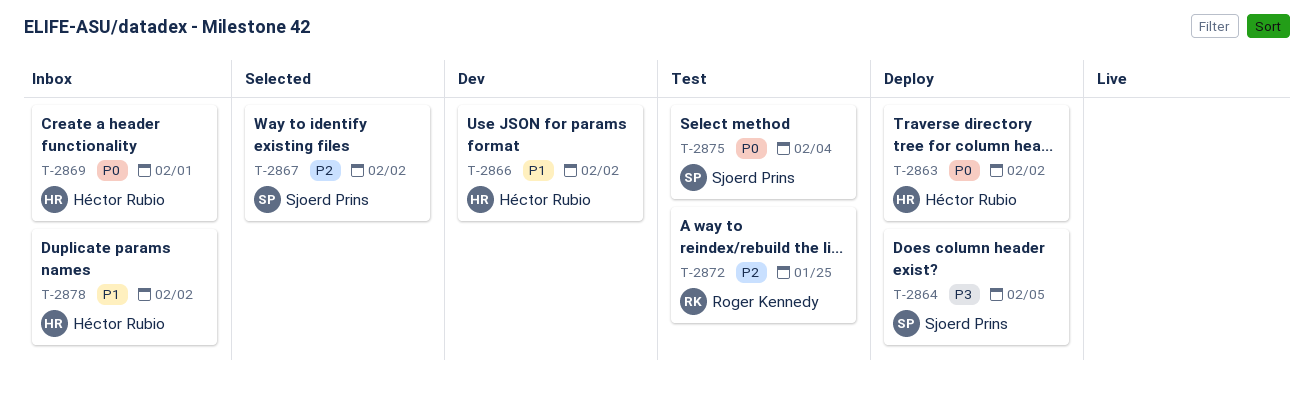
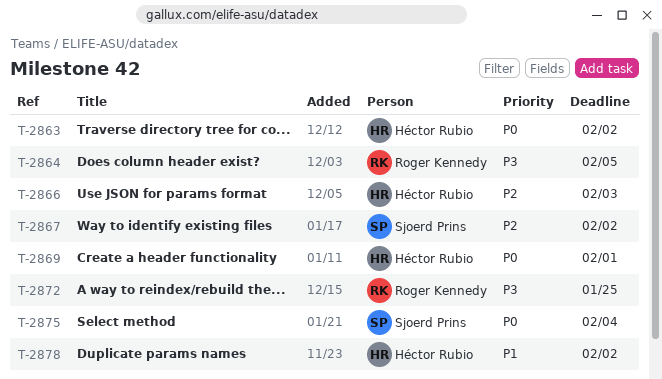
T-2864, owner: Sjoerd Prins -> Roger Kennedy
T-2866, priority: P1 -> P2
T-2866, due: Feb 2 -> Feb 3
T-2872, priority: P2 -> P3

